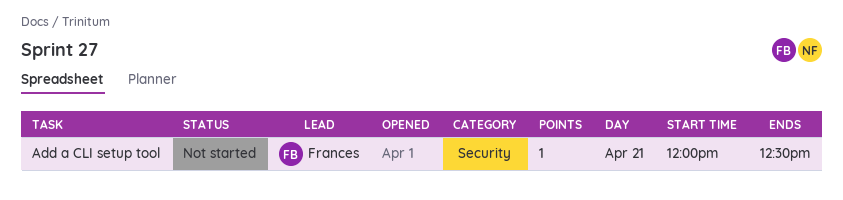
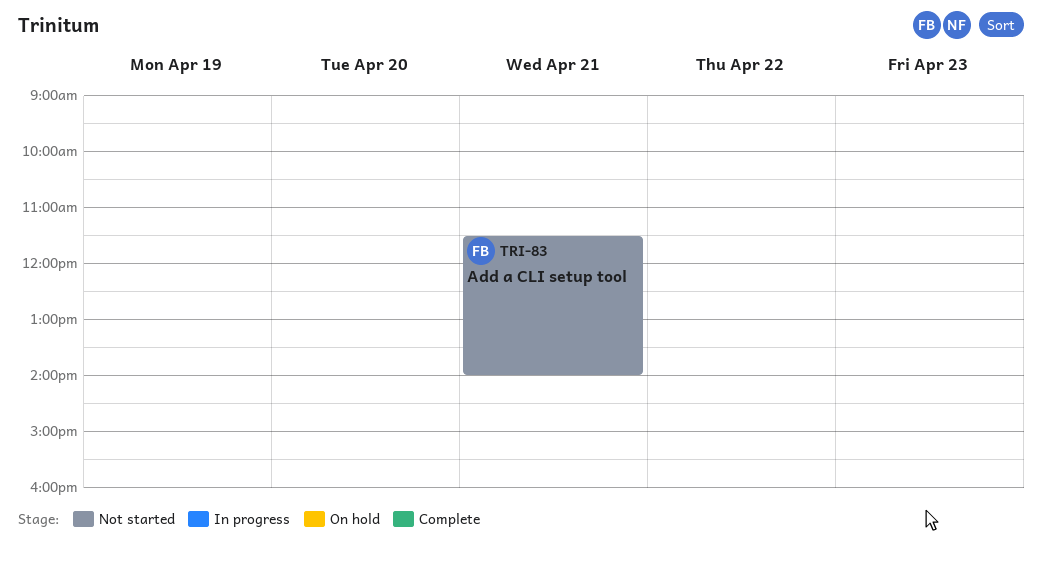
Add a CLI setup tool, begins: 12:00 -> 11:30
Add a CLI setup tool, ends: 12:30 -> 14:00

